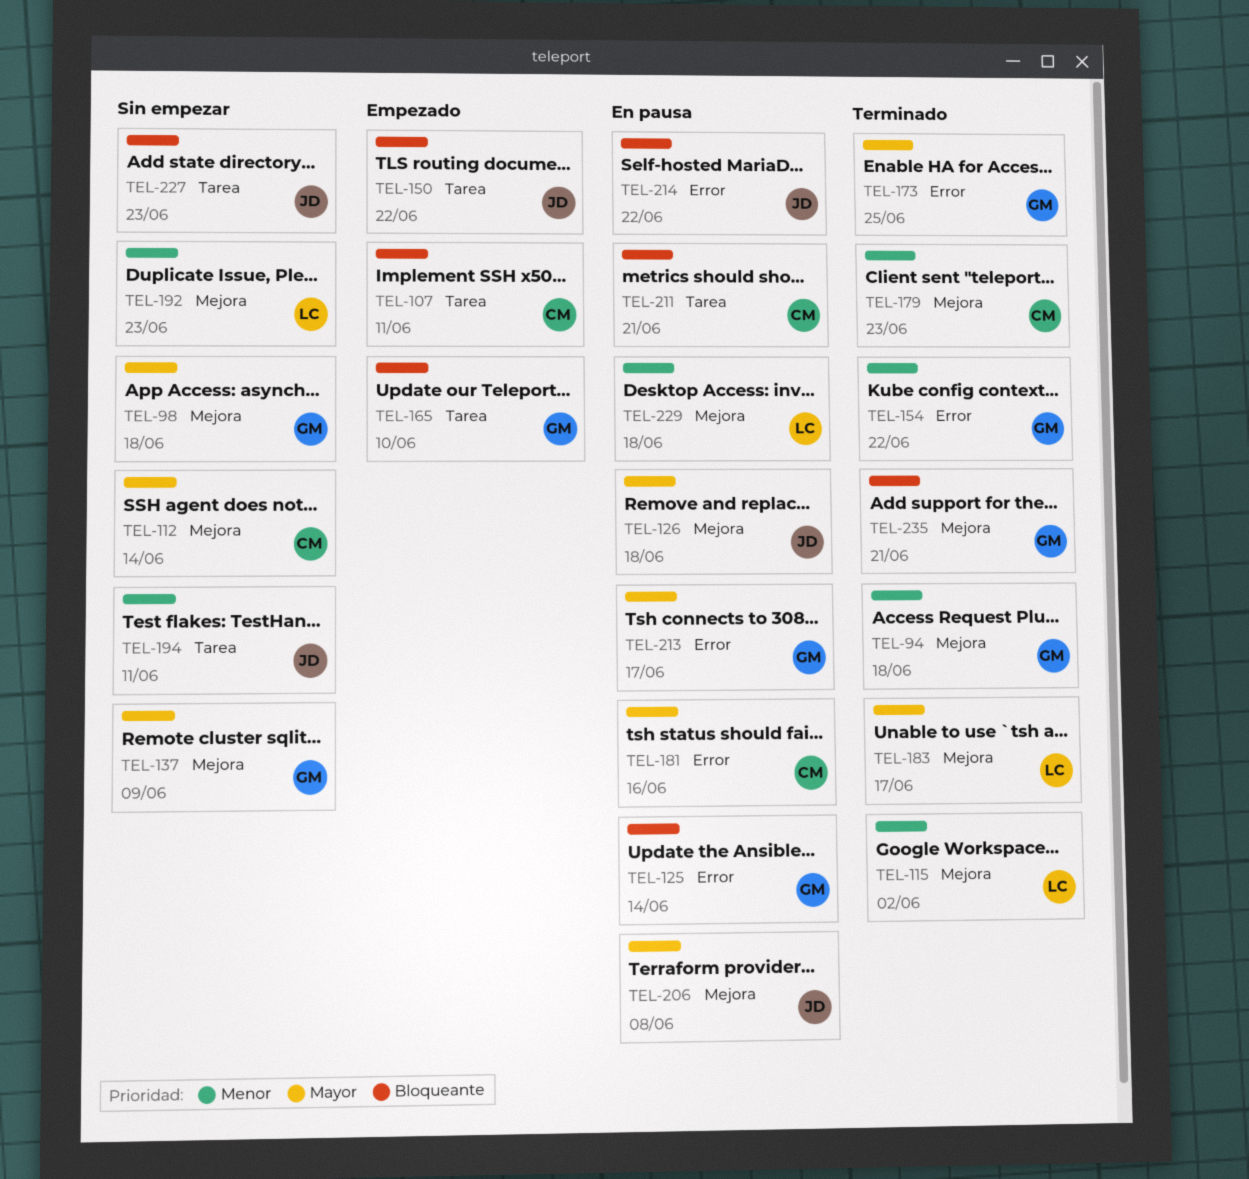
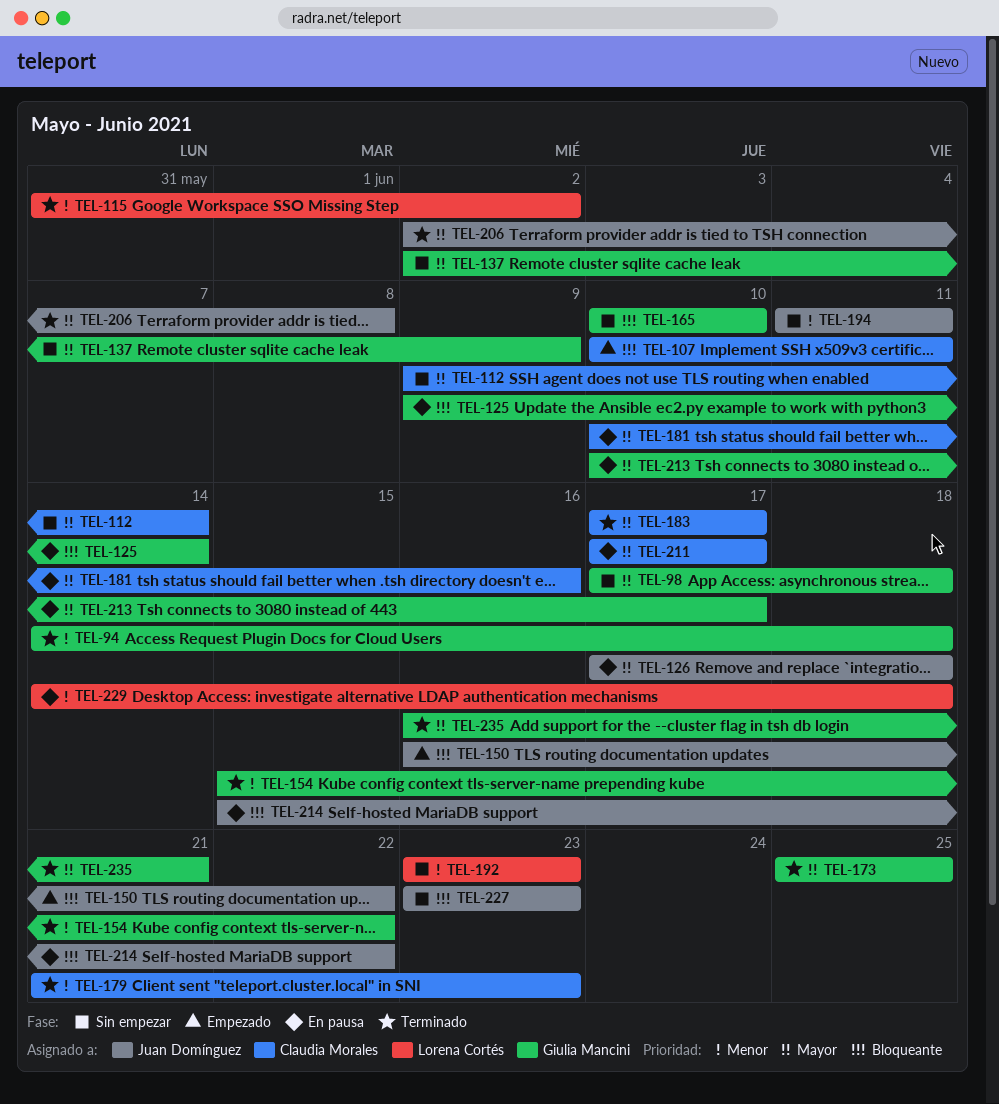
TEL-165, status: Empezado -> Sin empezar
TEL-183, owner: Lorena Cortés -> Claudia Morales
TEL-206, status: En pausa -> Terminado
TEL-211, priority: Bloqueante -> Mayor
TEL-211, due: Jun 21 -> Jun 17
TEL-235, priority: Bloqueante -> Mayor

